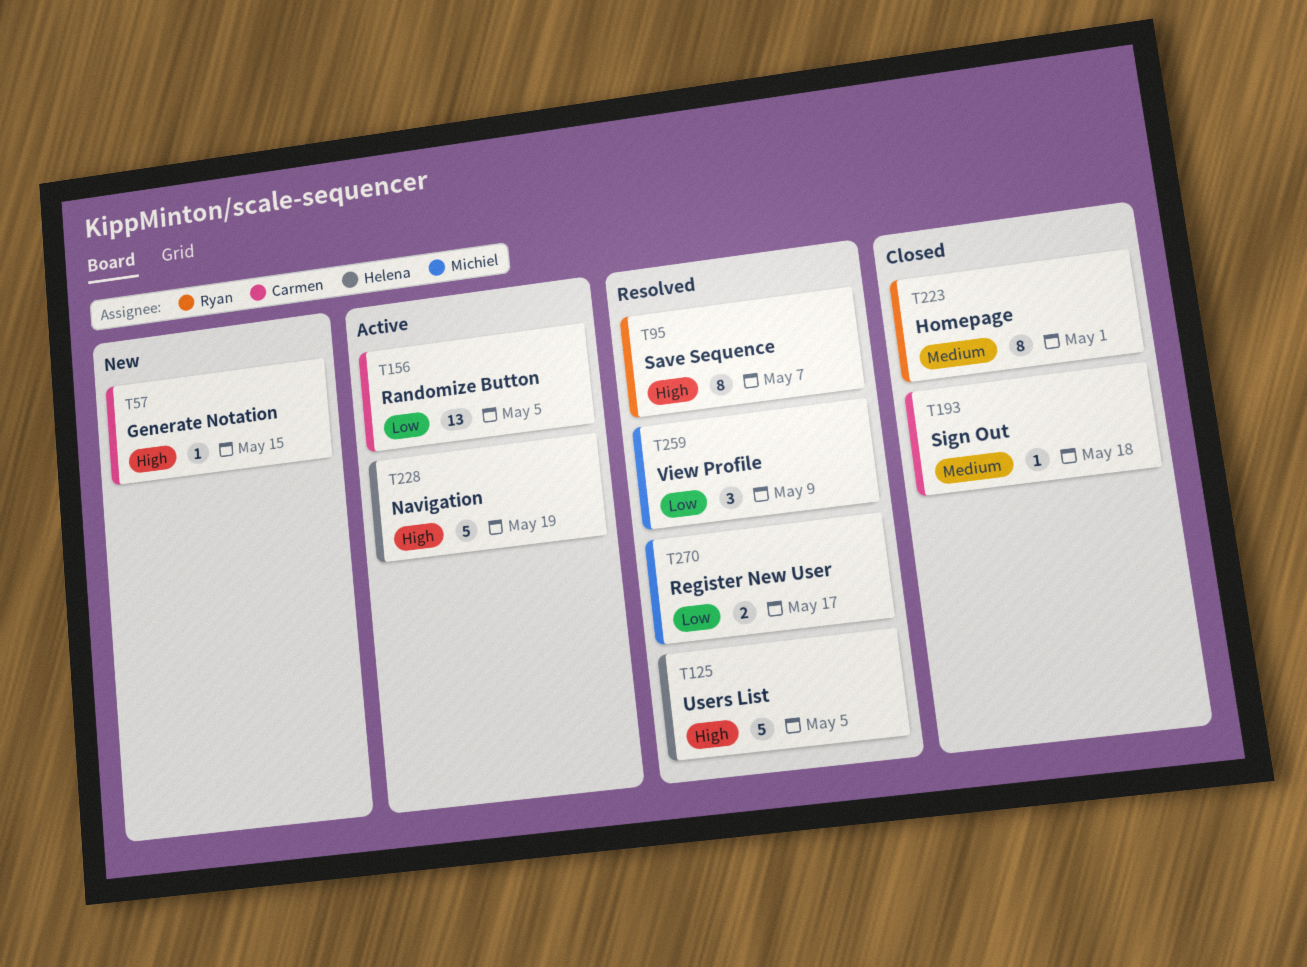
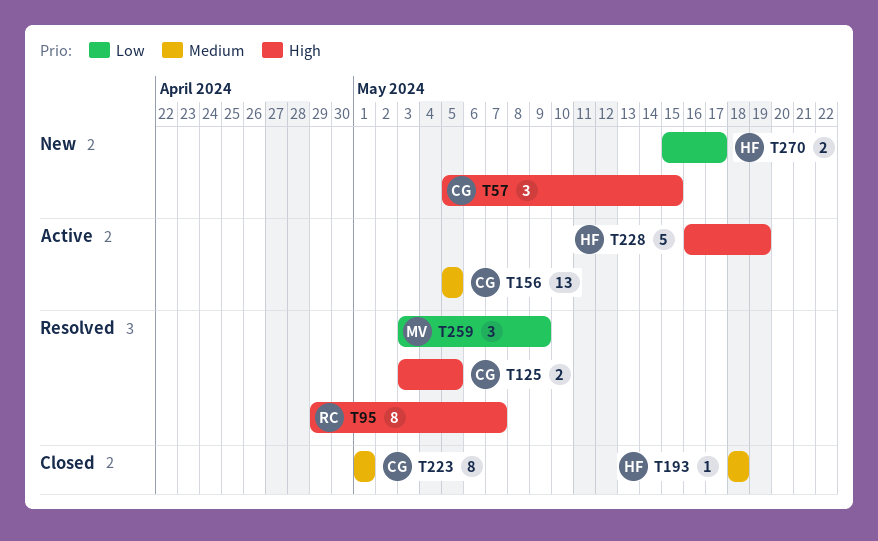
T57, estimate: 1 -> 3
T125, owner: Helena -> Carmen
T125, estimate: 5 -> 2
T156, priority: Low -> Medium
T193, owner: Carmen -> Helena
T223, owner: Ryan -> Carmen
T270, status: Resolved -> New
T270, owner: Michiel -> Helena

